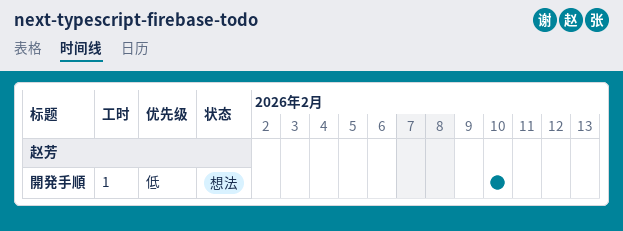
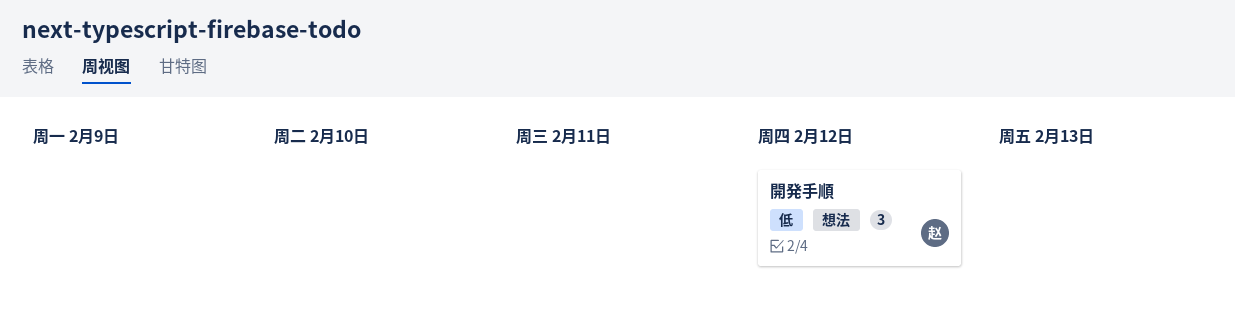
開発手順, estimate: 1 -> 3
開発手順, due: Feb 10 -> Feb 12

